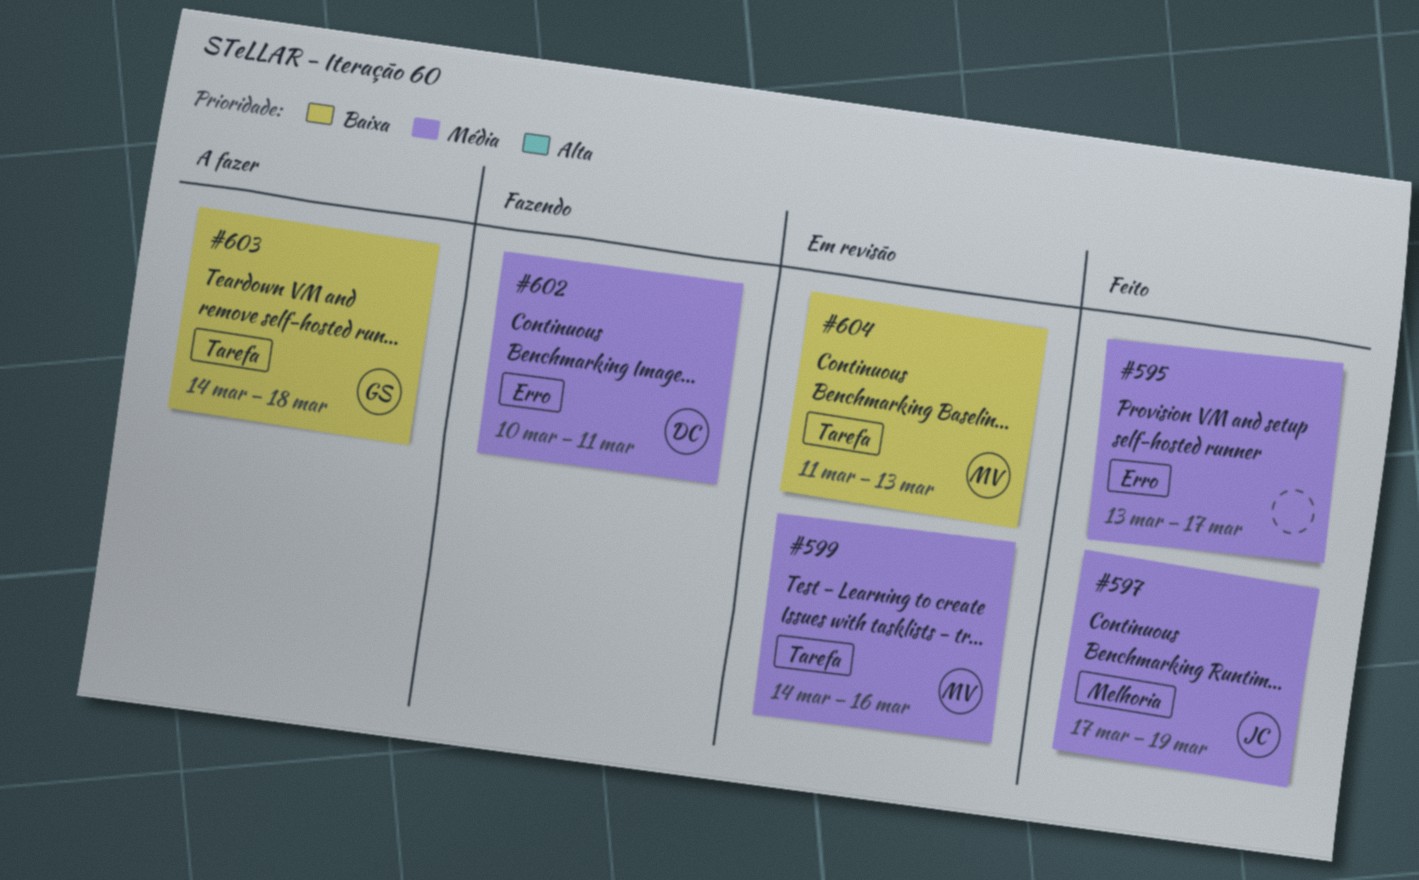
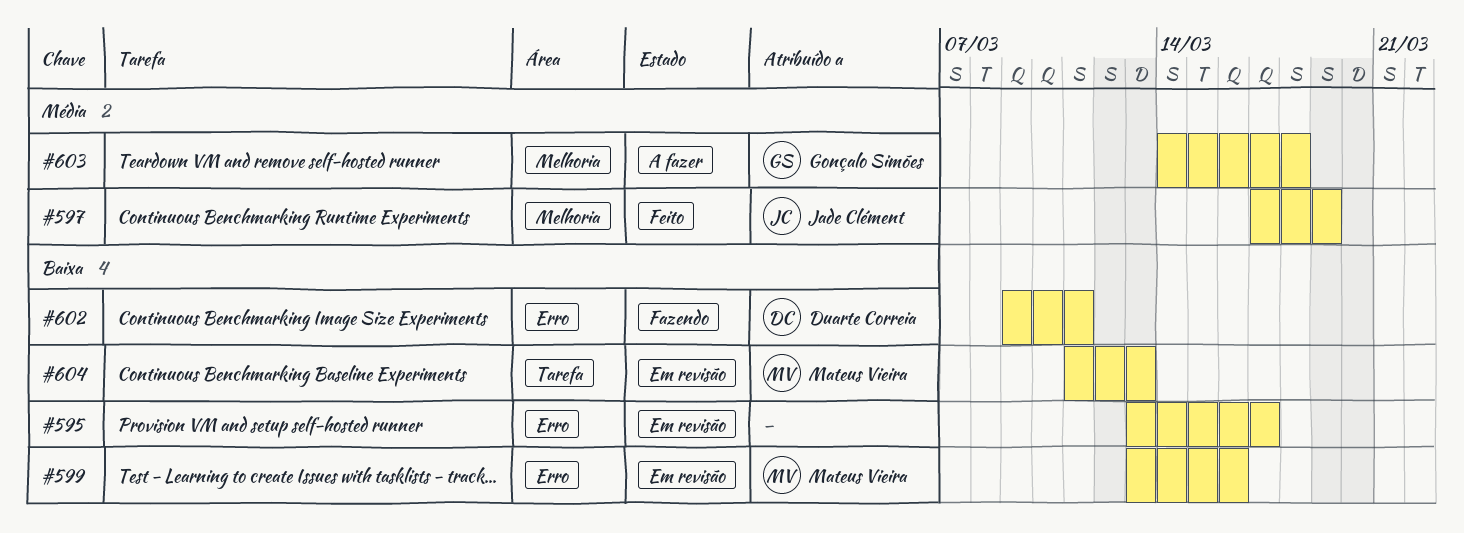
#595, status: Feito -> Em revisão
#595, priority: Média -> Baixa
#599, priority: Média -> Baixa
#599, label: Tarefa -> Erro
#599, start: Mar 14 -> Mar 13
#602, priority: Média -> Baixa
#602, start: Mar 10 -> Mar 9
#603, priority: Baixa -> Média
#603, label: Tarefa -> Melhoria

